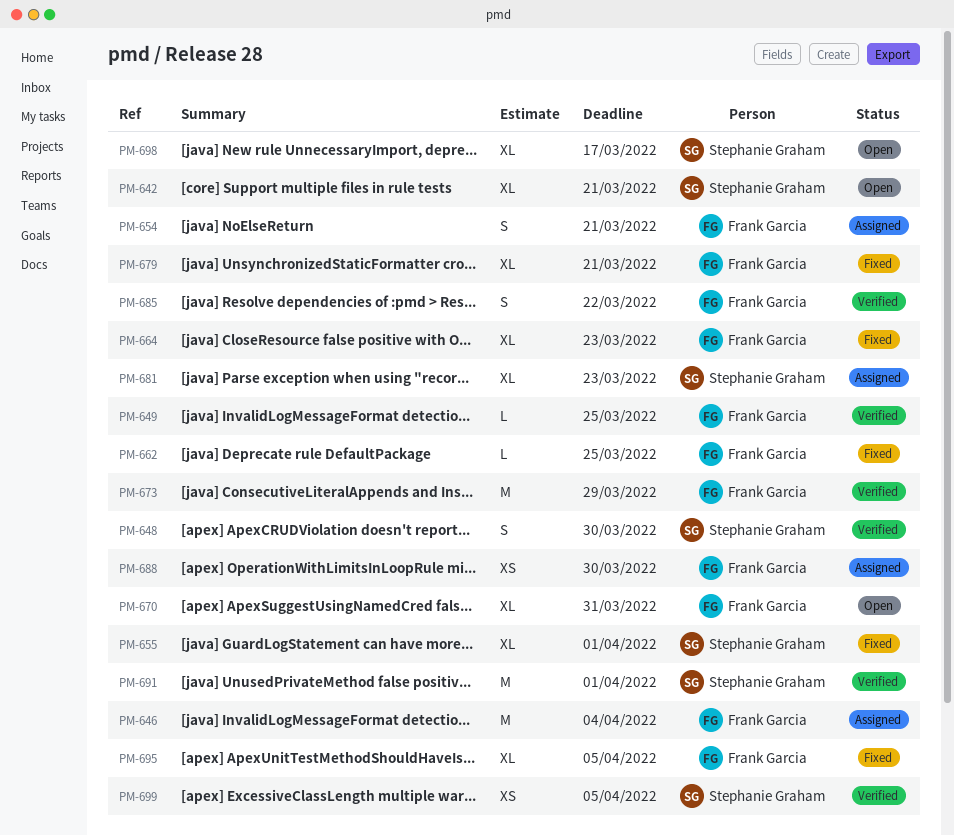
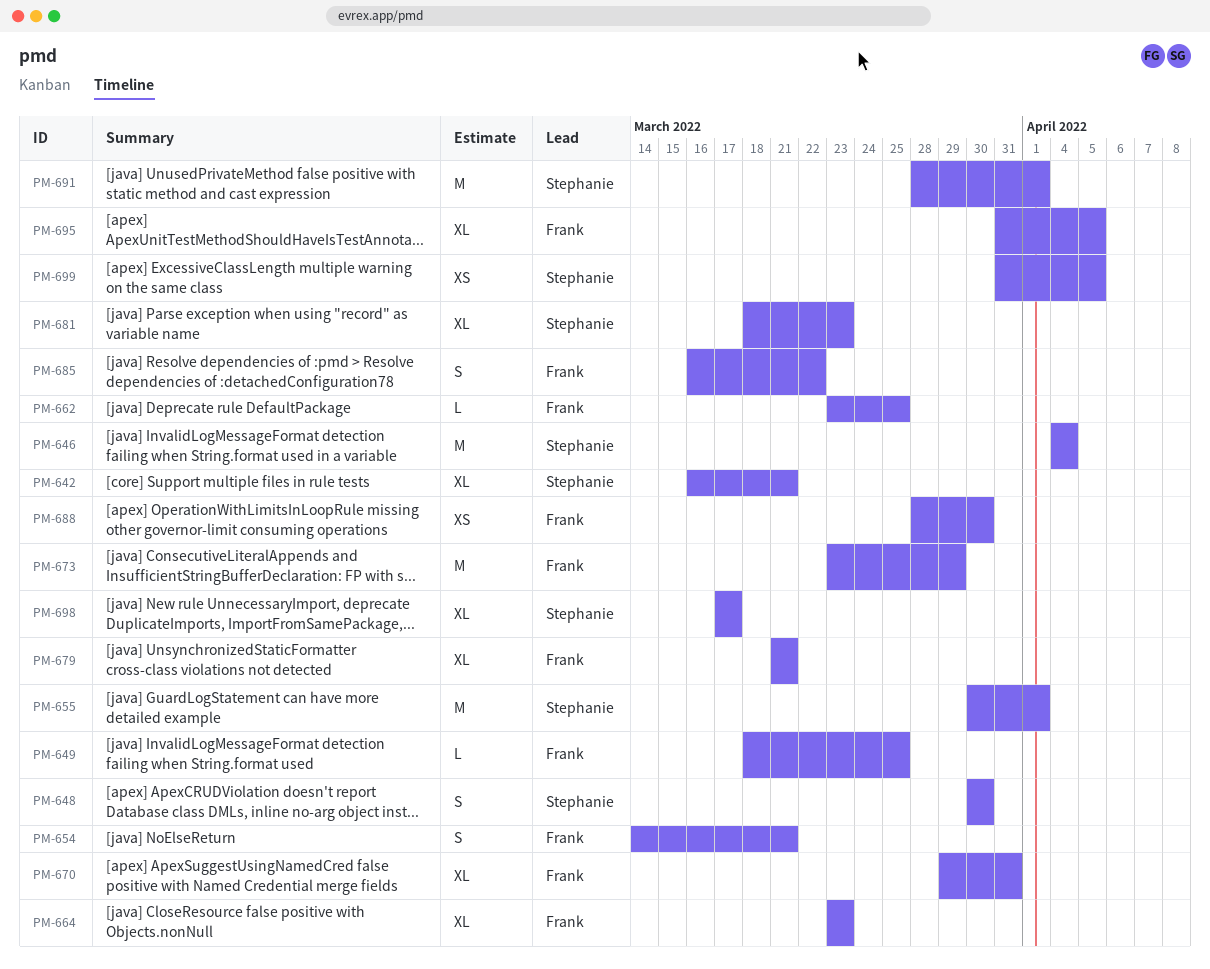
PM-646, owner: Frank Garcia -> Stephanie Graham
PM-655, estimate: XL -> M

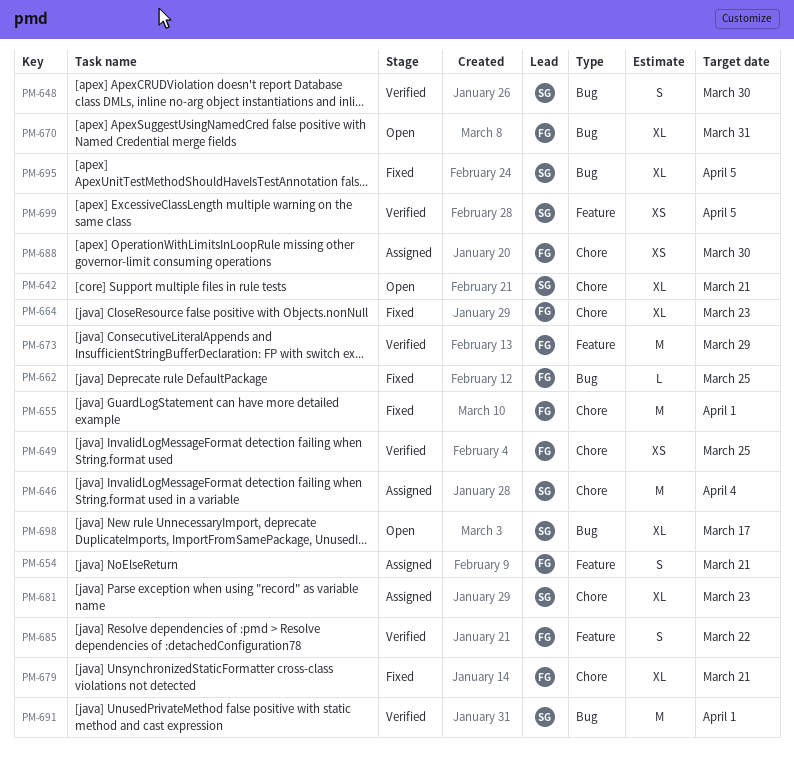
PM-649, estimate: L -> XS
PM-655, owner: Stephanie -> Frank
PM-695, owner: Frank -> Stephanie

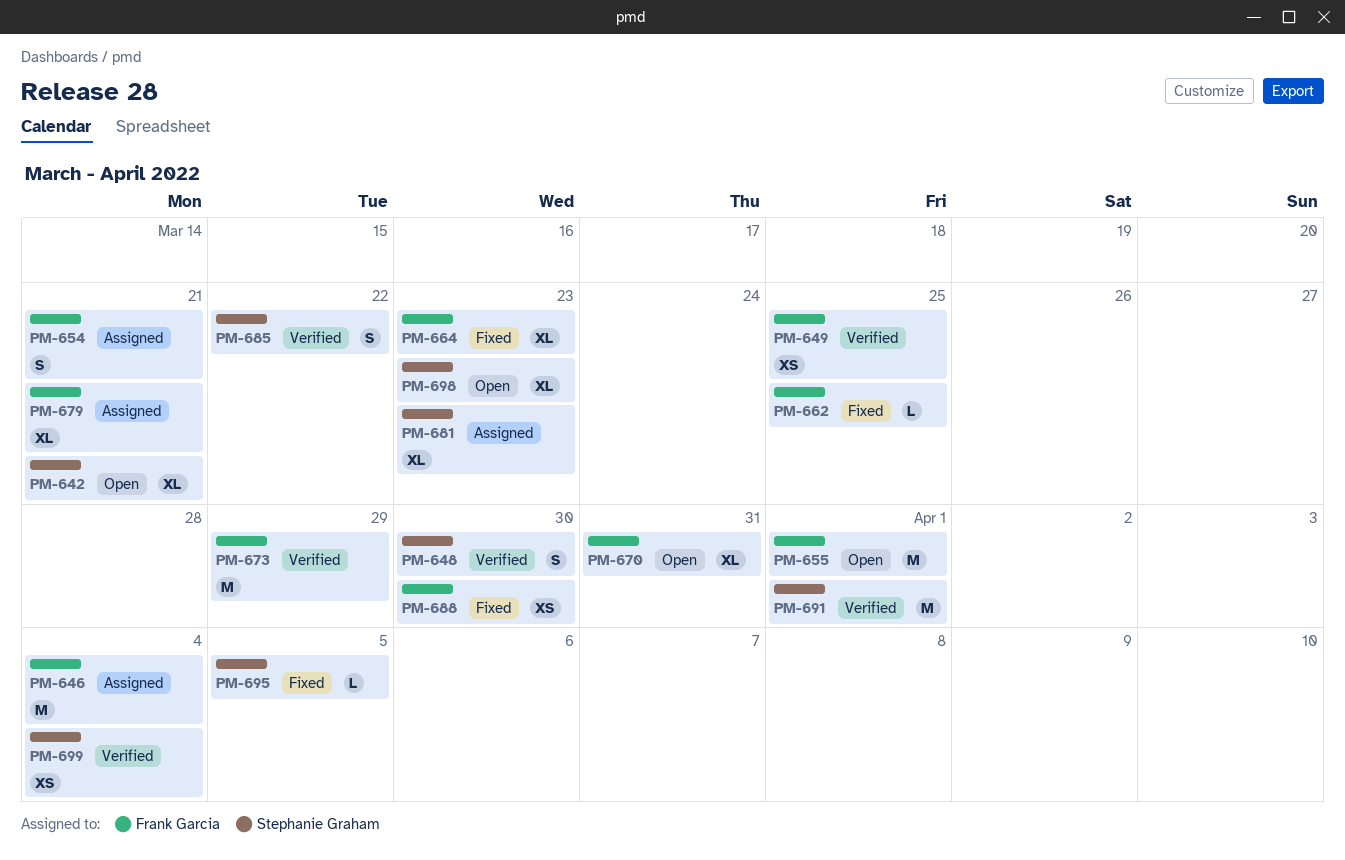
PM-646, owner: Stephanie Graham -> Frank Garcia
PM-655, status: Fixed -> Open
PM-679, status: Fixed -> Assigned
PM-685, owner: Frank Garcia -> Stephanie Graham
PM-688, status: Assigned -> Fixed
PM-695, estimate: XL -> L
PM-698, due: Mar 17 -> Mar 23
PM-699, due: Apr 5 -> Apr 4

